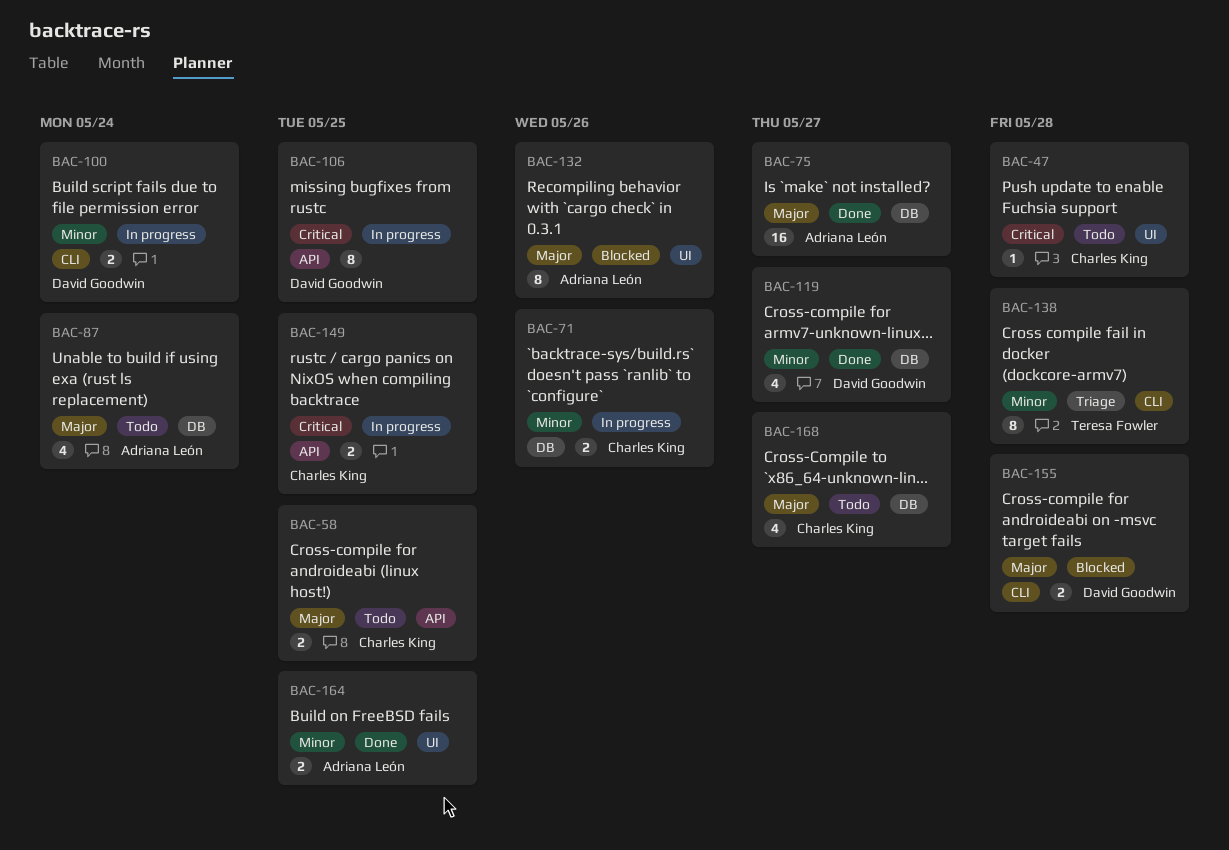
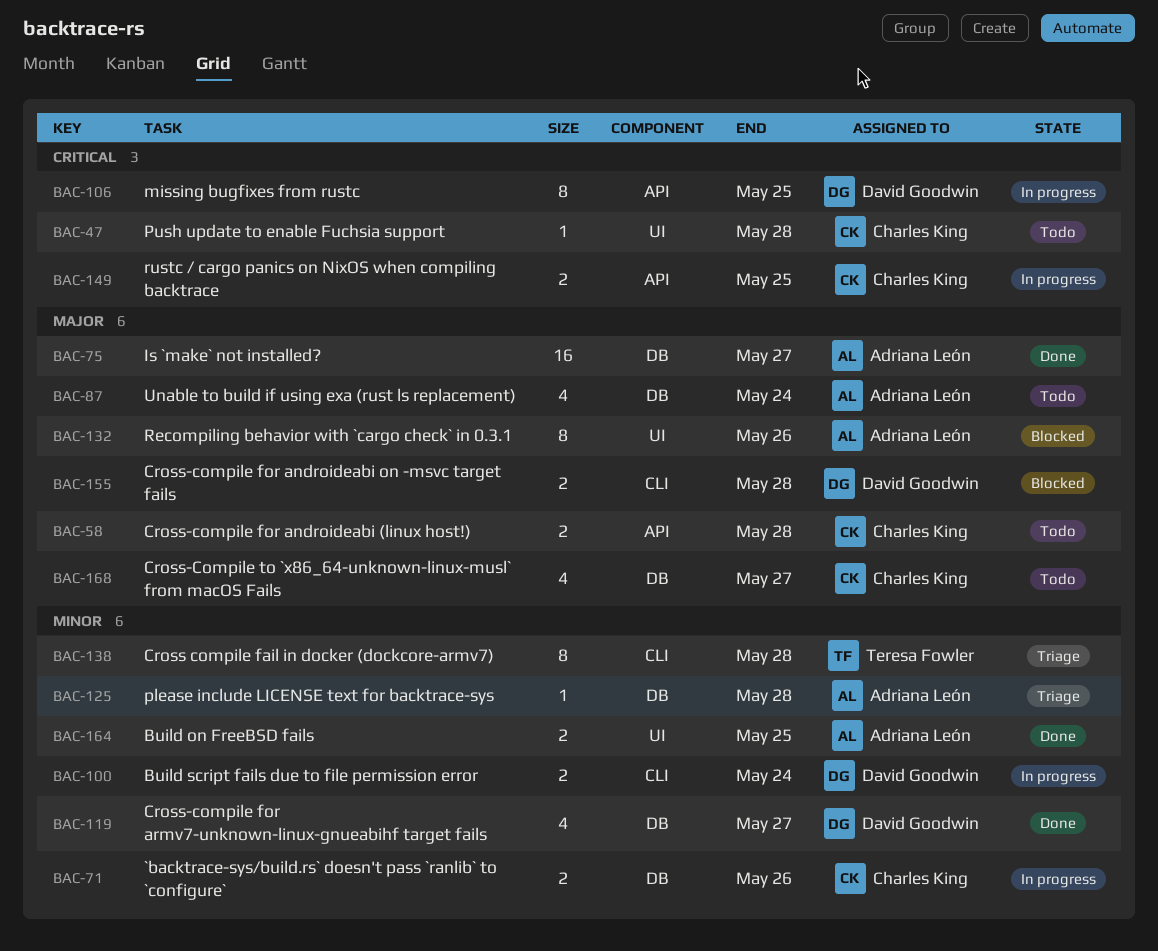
BAC-58, due: May 25 -> May 28
BAC-125: none -> present

